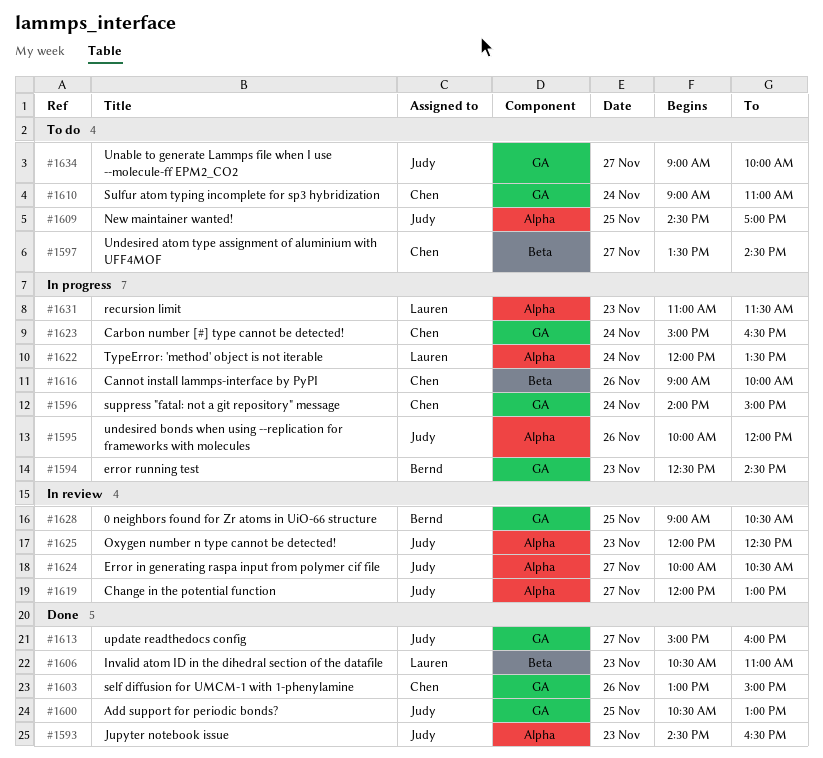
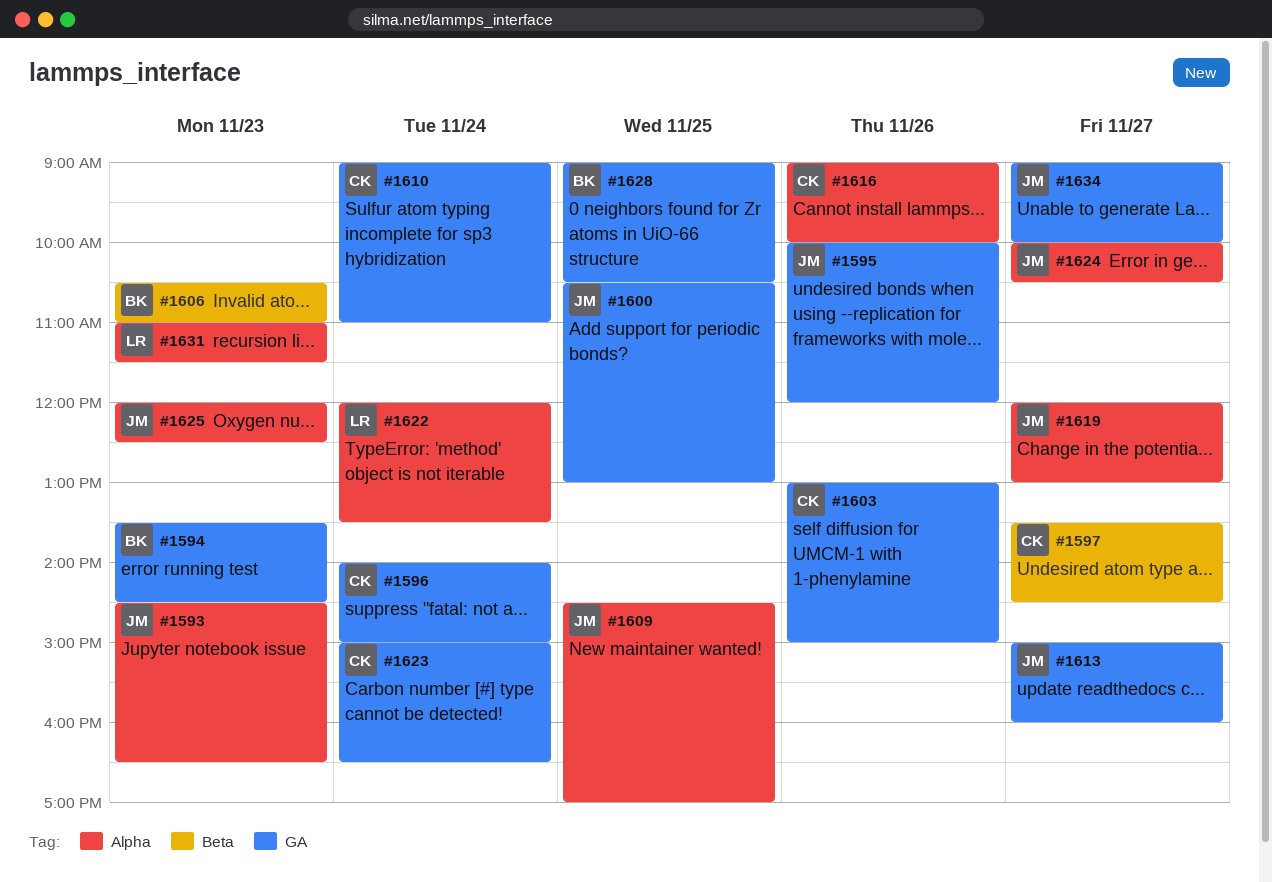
#1594, begins: 12:30 -> 13:30
#1595, label: Alpha -> GA
#1606, owner: Lauren -> Bernd
#1616, label: Beta -> Alpha

